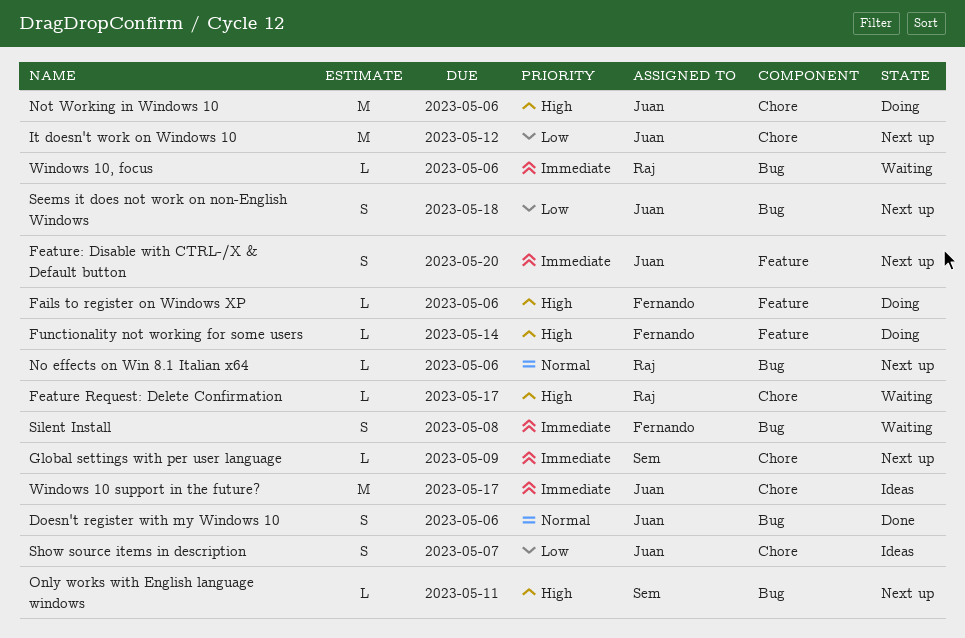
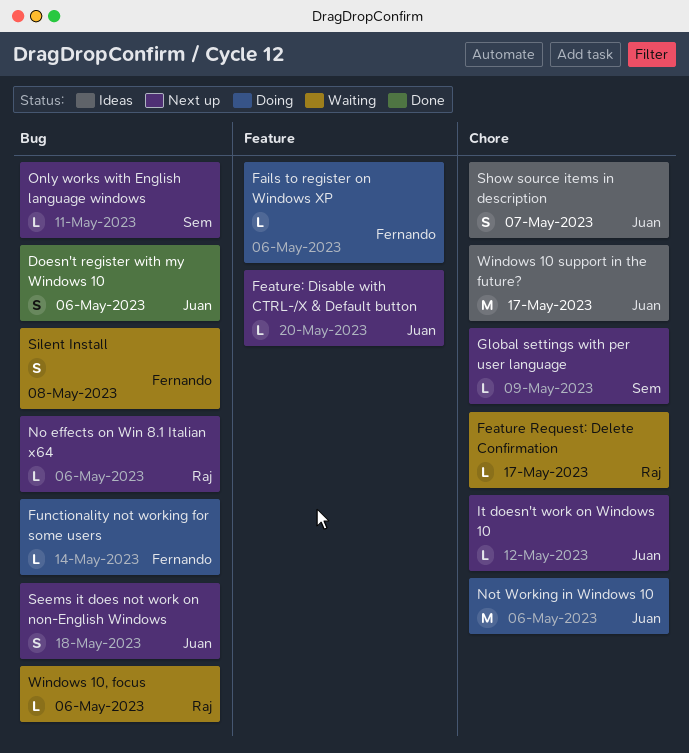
Feature: Disable with CTRL-/X & Default button, estimate: S -> L
Functionality not working for some users, label: Feature -> Bug
It doesn't work on Windows 10, estimate: M -> L

